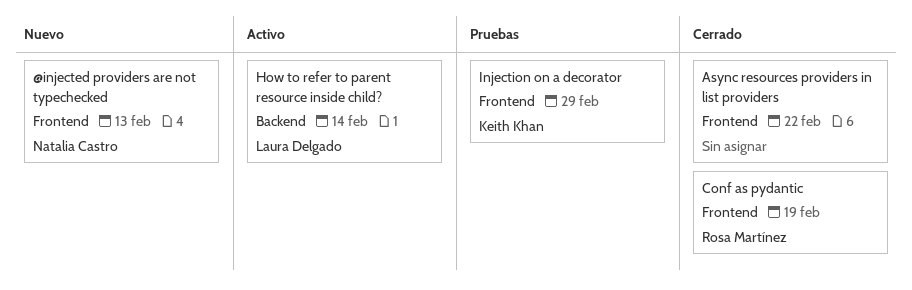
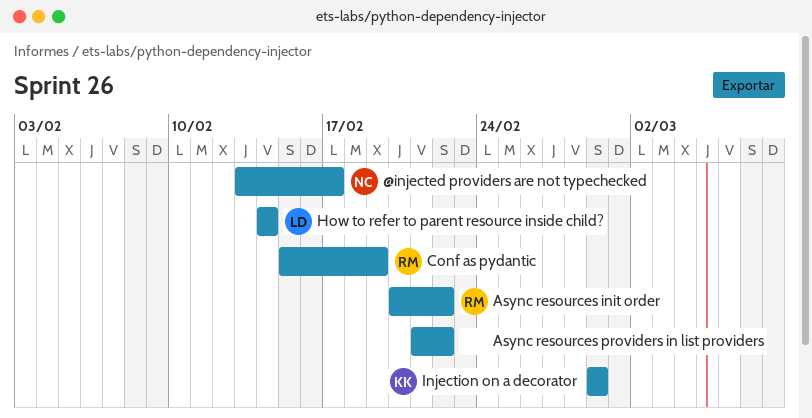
@injected providers are not typechecked, due: Feb 13 -> Feb 17
Async resources init order: none -> present

